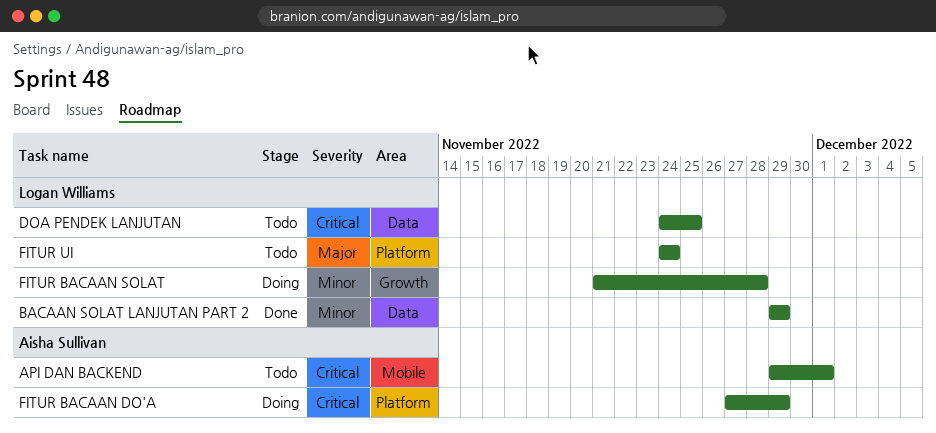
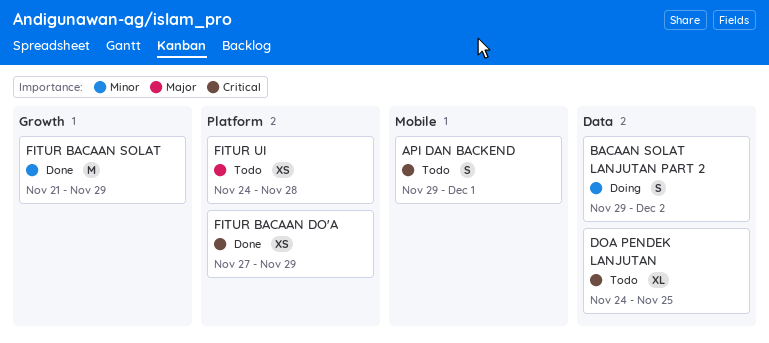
BACAAN SOLAT LANJUTAN PART 2, status: Done -> Doing
BACAAN SOLAT LANJUTAN PART 2, due: Nov 29 -> Dec 2
FITUR BACAAN DO'A, status: Doing -> Done
FITUR BACAAN SOLAT, status: Doing -> Done
FITUR BACAAN SOLAT, due: Nov 28 -> Nov 29
FITUR UI, due: Nov 24 -> Nov 28

